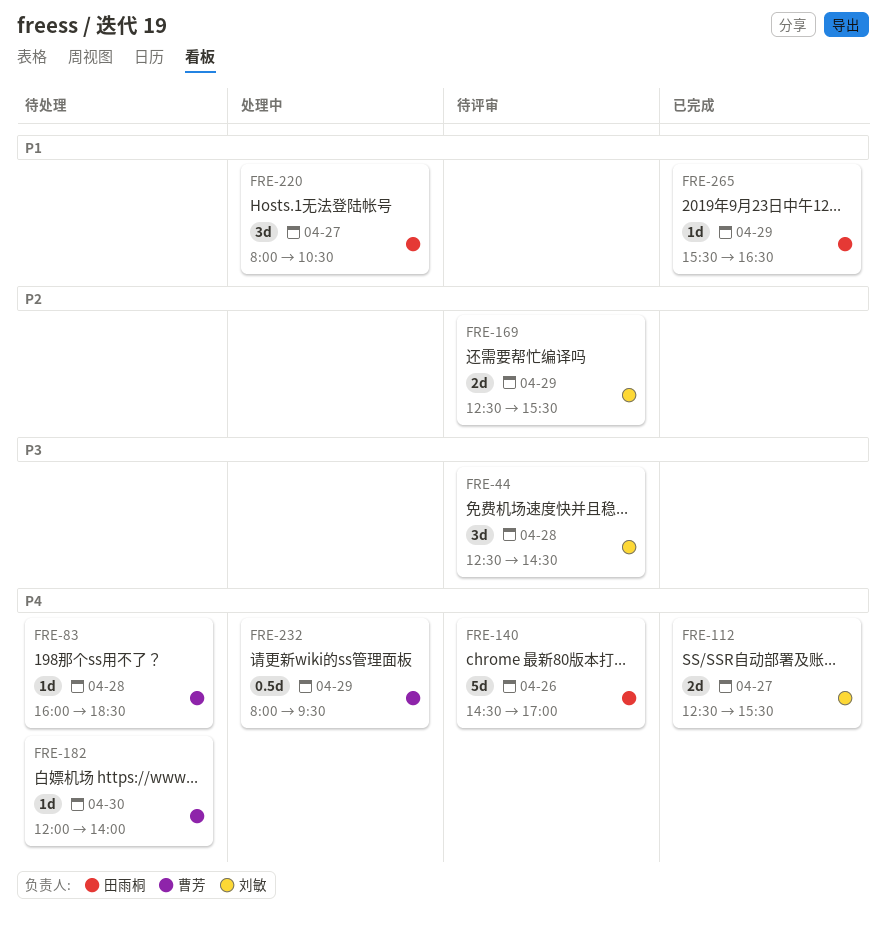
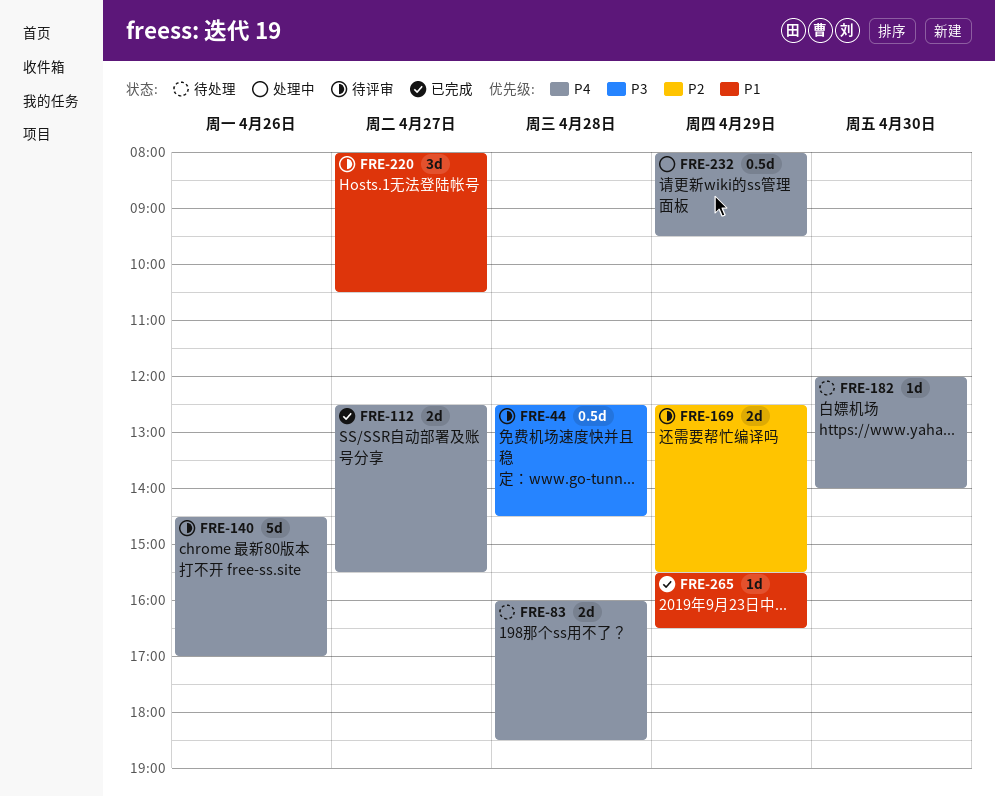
FRE-44, estimate: 3d -> 0.5d
FRE-83, estimate: 1d -> 2d
FRE-220, status: 处理中 -> 待评审

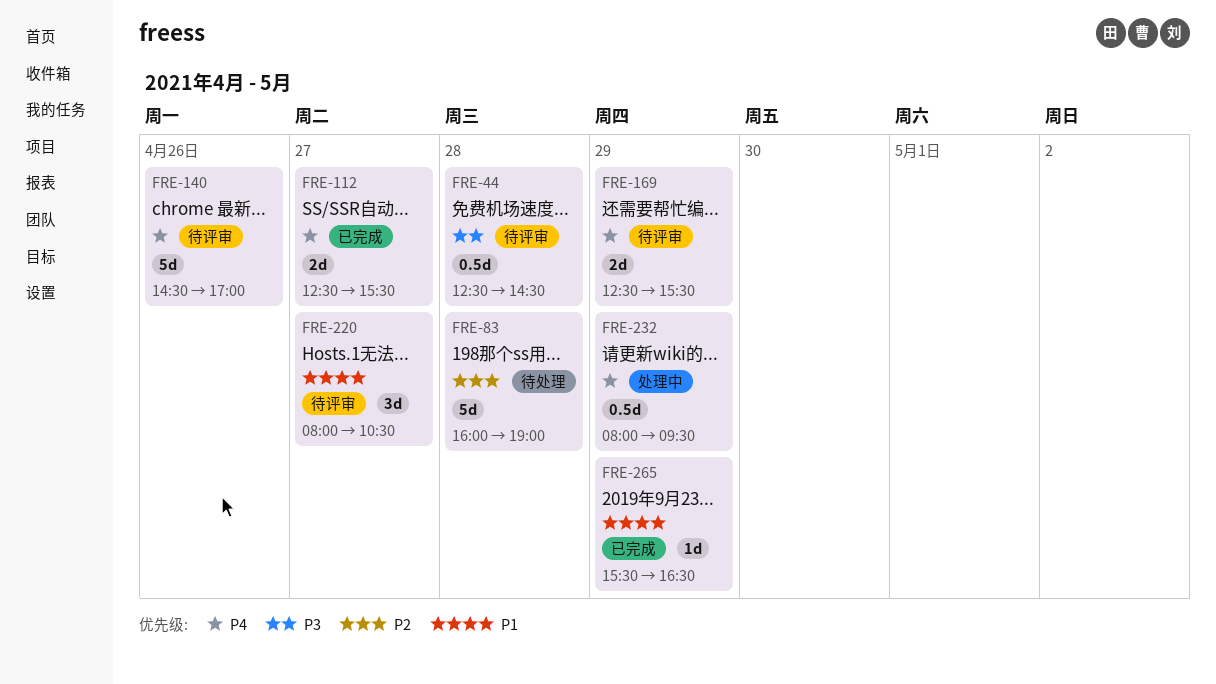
FRE-83, priority: P4 -> P2
FRE-83, estimate: 2d -> 5d
FRE-83, ends: 18:30 -> 19:00
FRE-169, priority: P2 -> P4
FRE-182: present -> none

